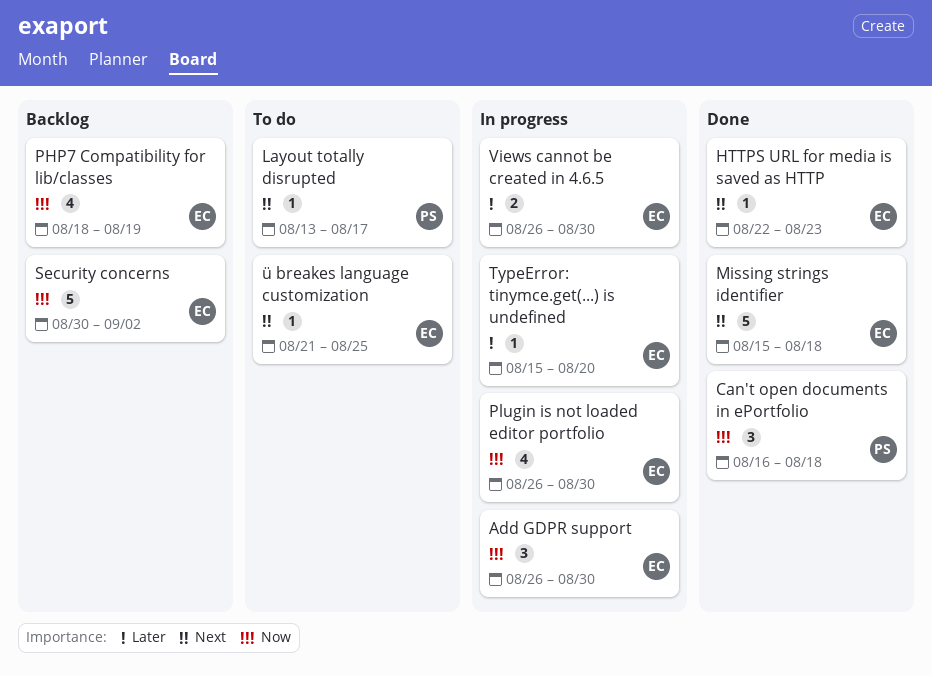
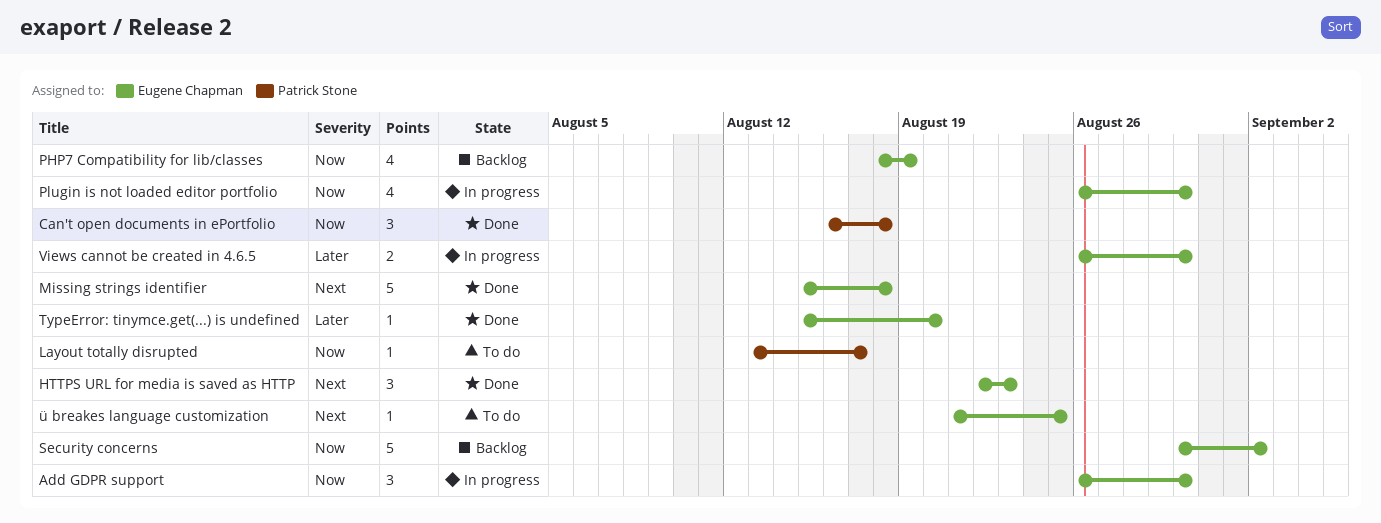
HTTPS URL for media is saved as HTTP, estimate: 1 -> 3
Layout totally disrupted, priority: Next -> Now
TypeError: tinymce.get(...) is undefined, status: In progress -> Done

